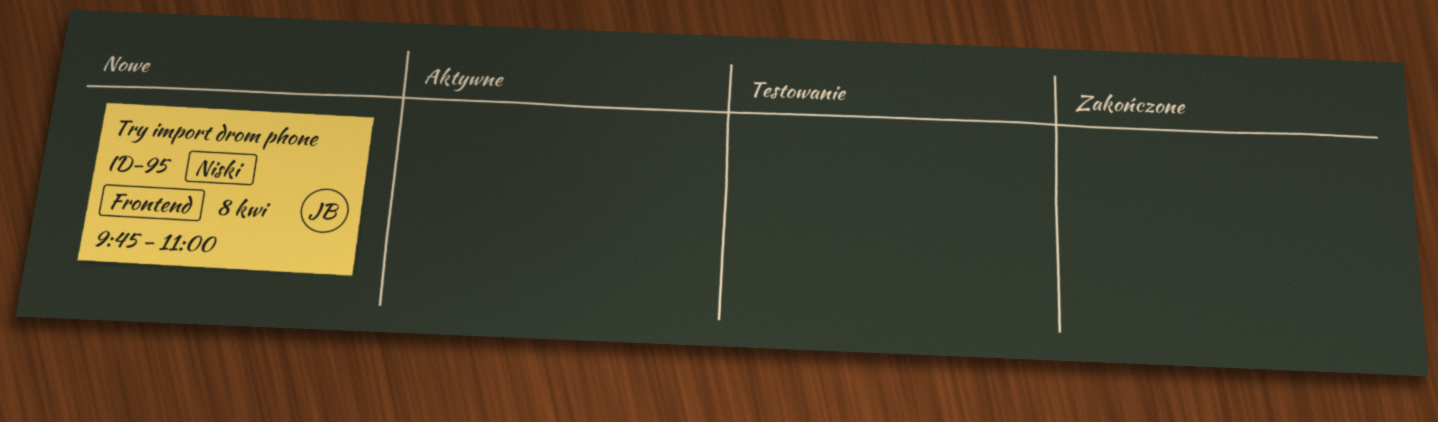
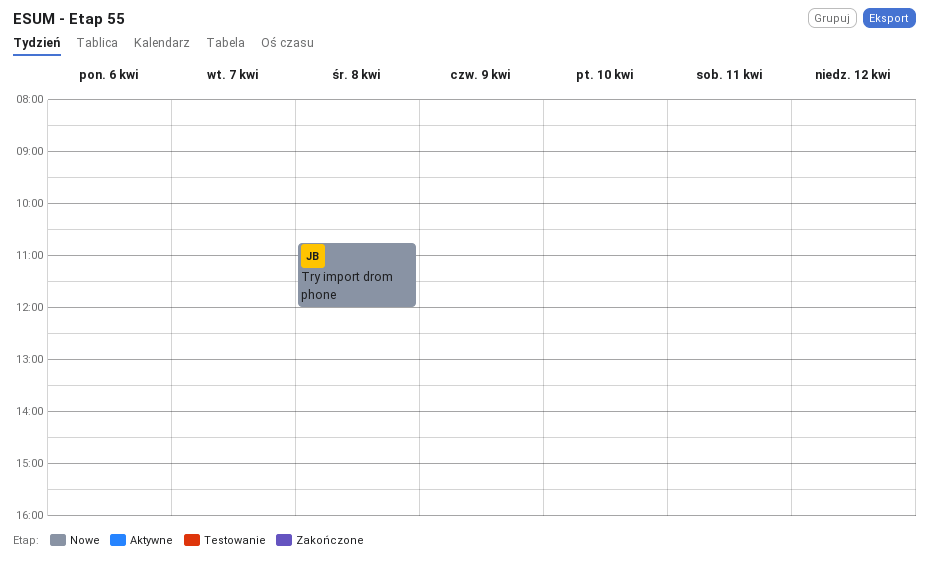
Try import drom phone, begins: 09:45 -> 10:45
Try import drom phone, ends: 11:00 -> 12:00

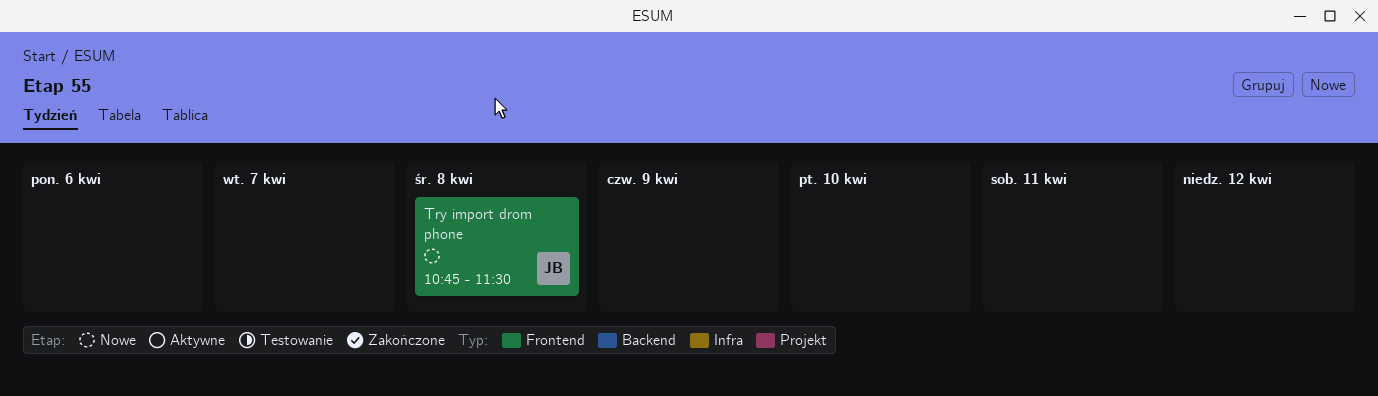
Try import drom phone, ends: 12:00 -> 11:30

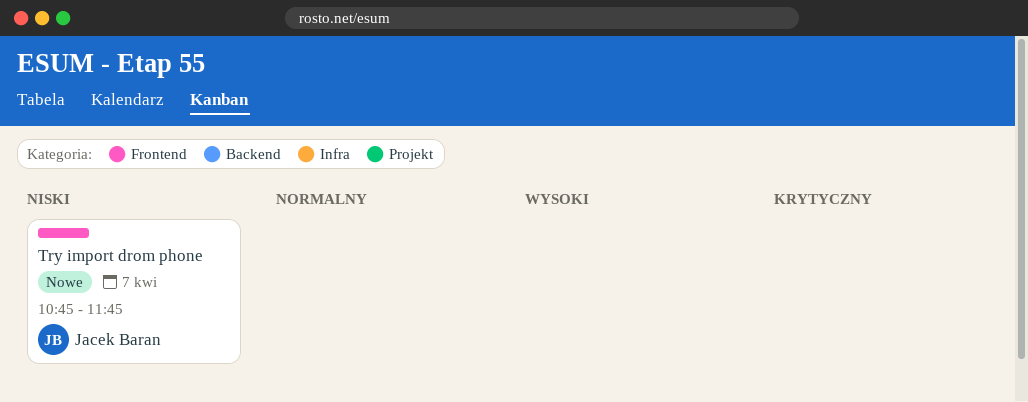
Try import drom phone, day: Apr 8 -> Apr 7
Try import drom phone, ends: 11:30 -> 11:45

